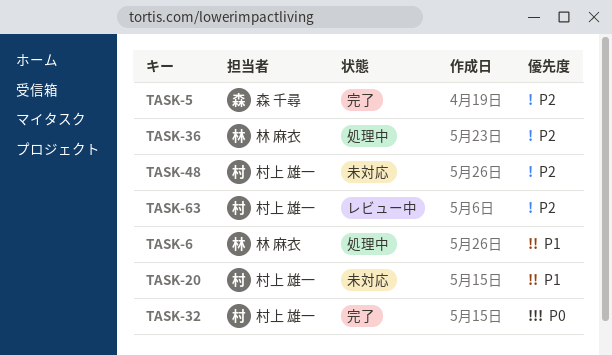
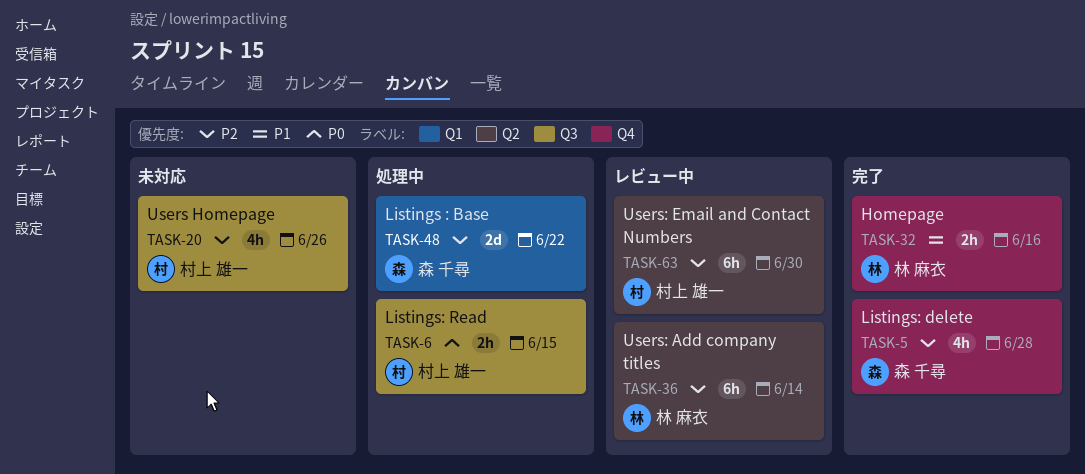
TASK-6, owner: 林 麻衣 -> 村上 雄一
TASK-6, priority: P1 -> P0
TASK-20, priority: P1 -> P2
TASK-32, owner: 村上 雄一 -> 林 麻衣
TASK-32, priority: P0 -> P1
TASK-36, status: 処理中 -> レビュー中
TASK-48, status: 未対応 -> 処理中
TASK-48, owner: 村上 雄一 -> 森 千尋

